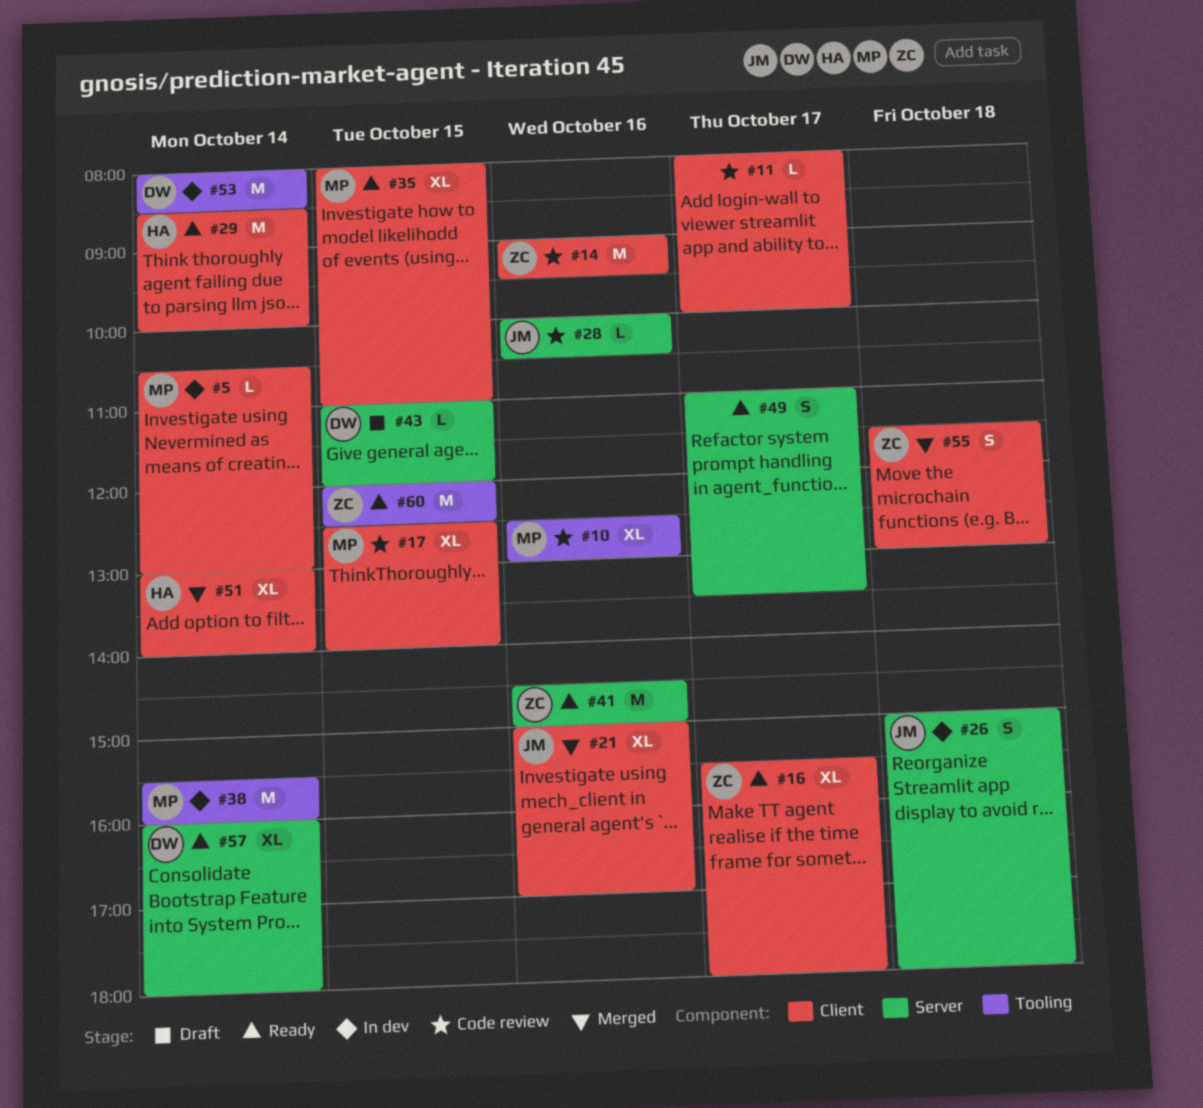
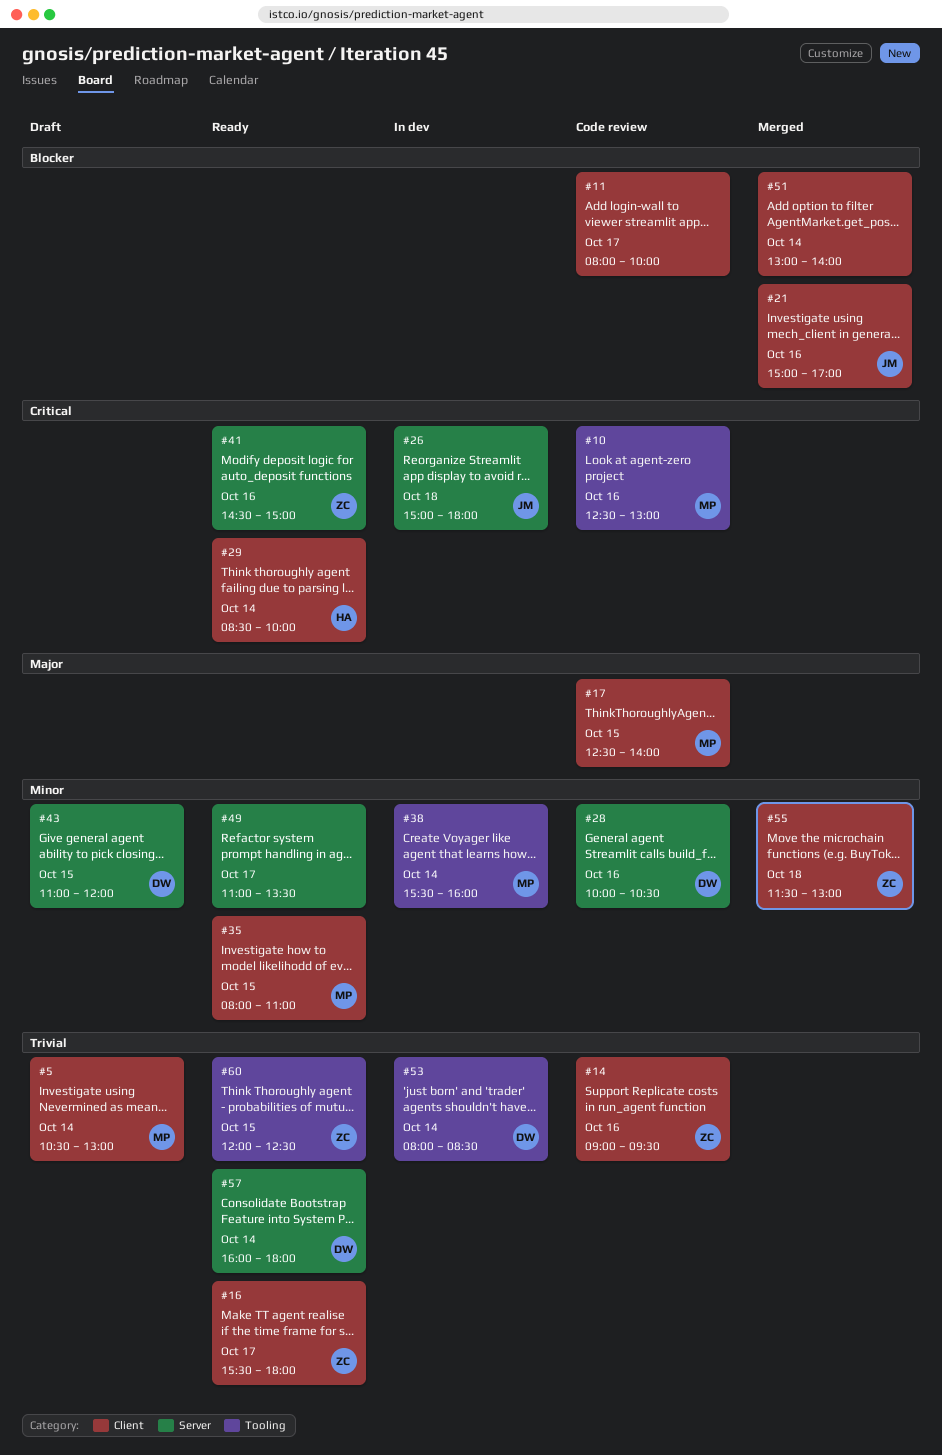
#5, status: In dev -> Draft
#28, owner: JM -> DW
#51, owner: HA -> none

